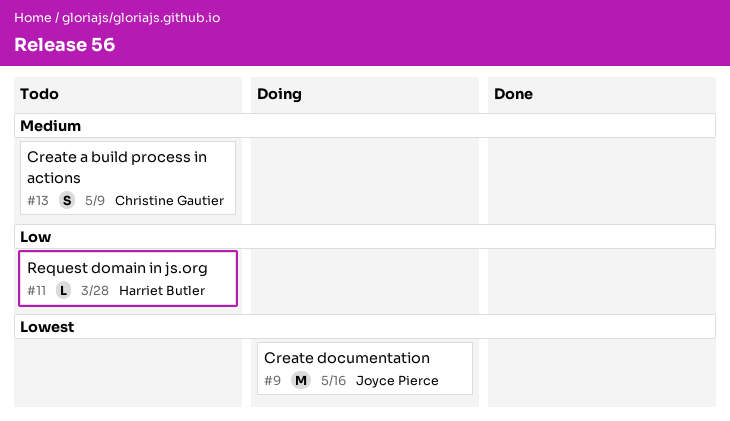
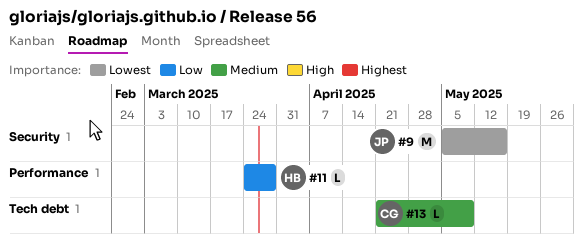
#13, estimate: S -> L

